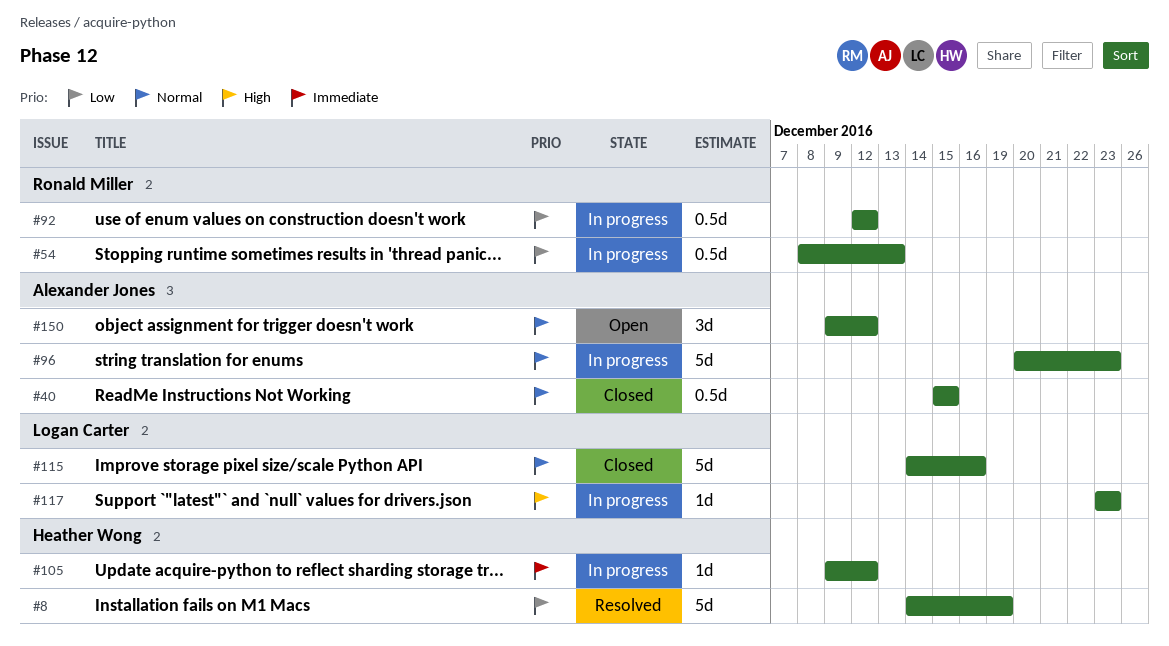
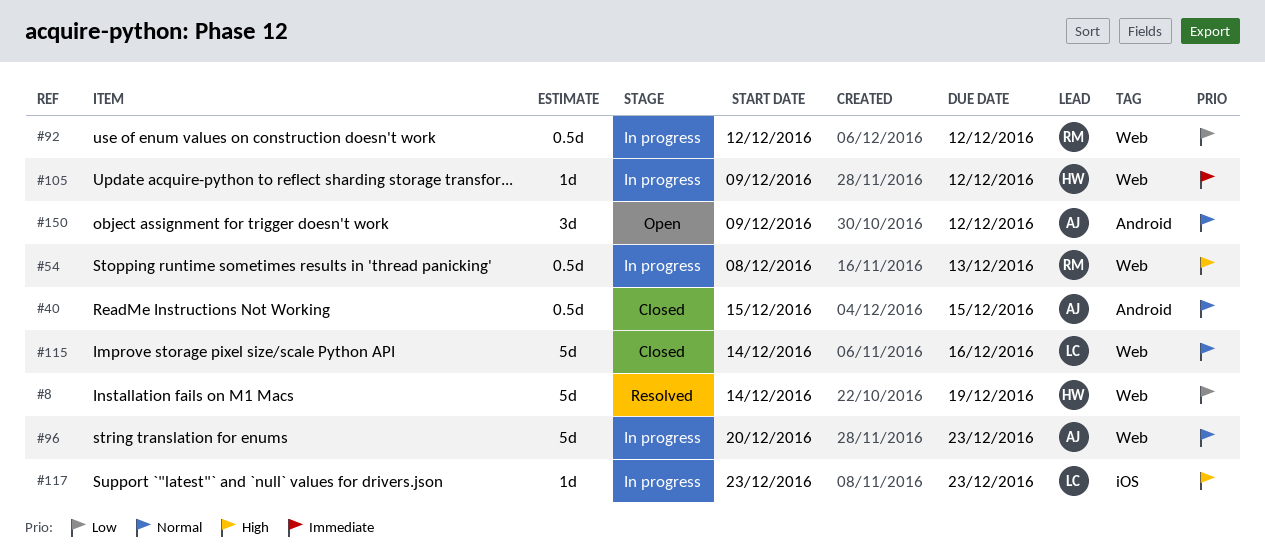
#54, priority: Low -> High

